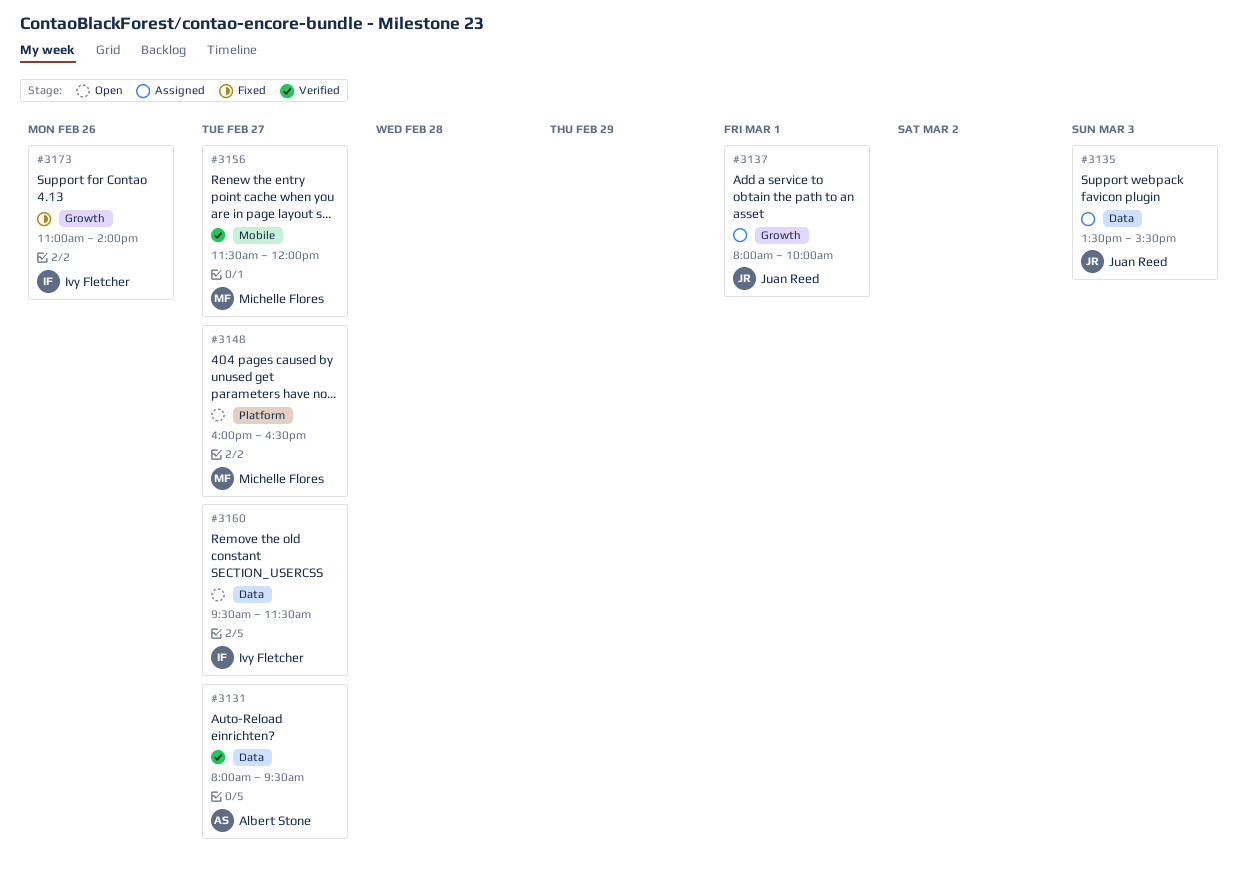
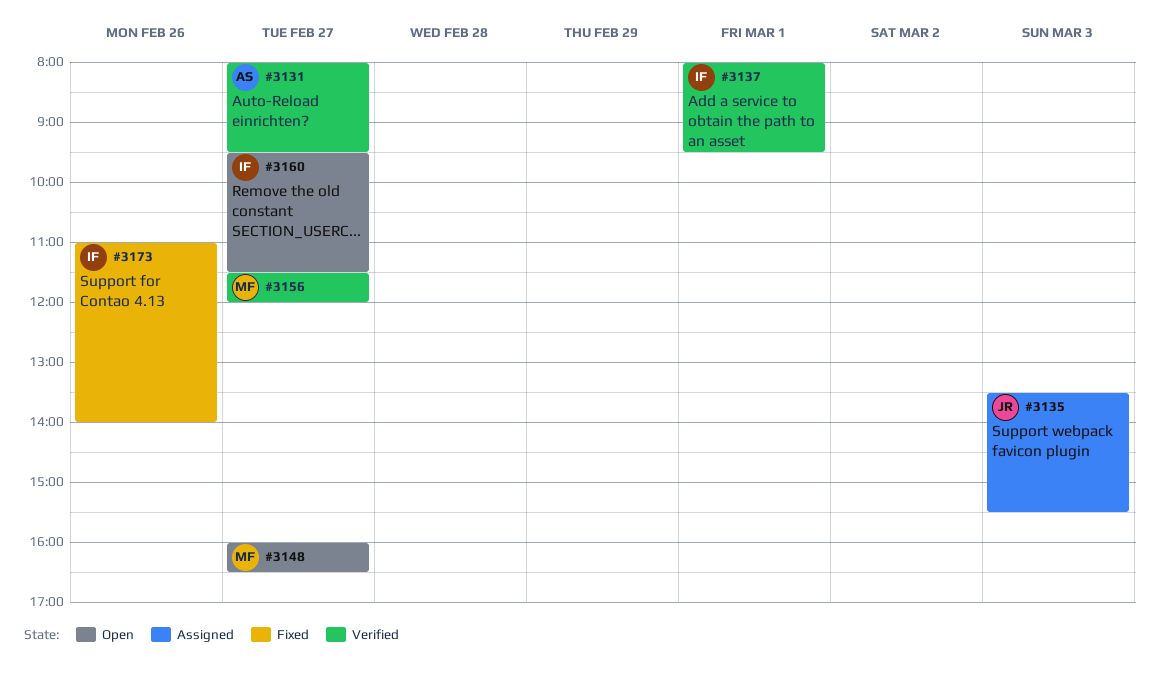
#3137, status: Assigned -> Verified
#3137, owner: Juan Reed -> Ivy Fletcher
#3137, ends: 10:00 -> 09:30

